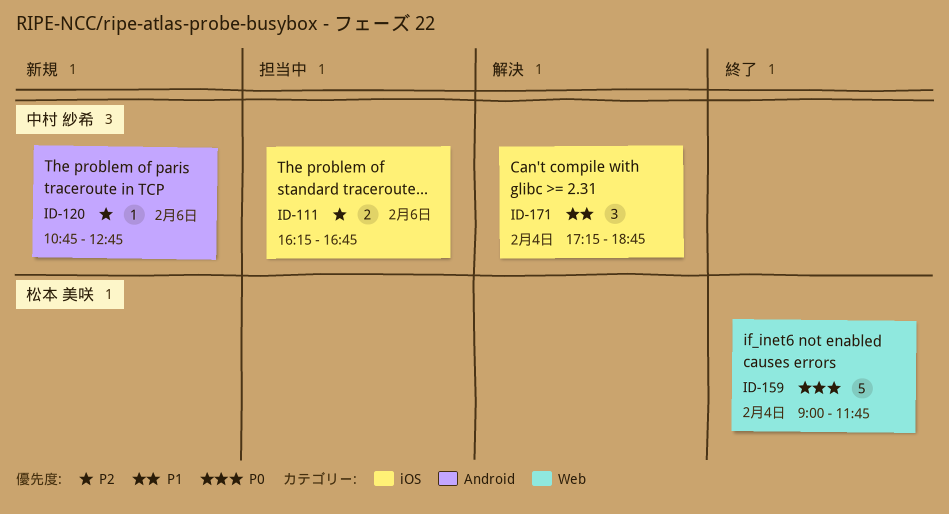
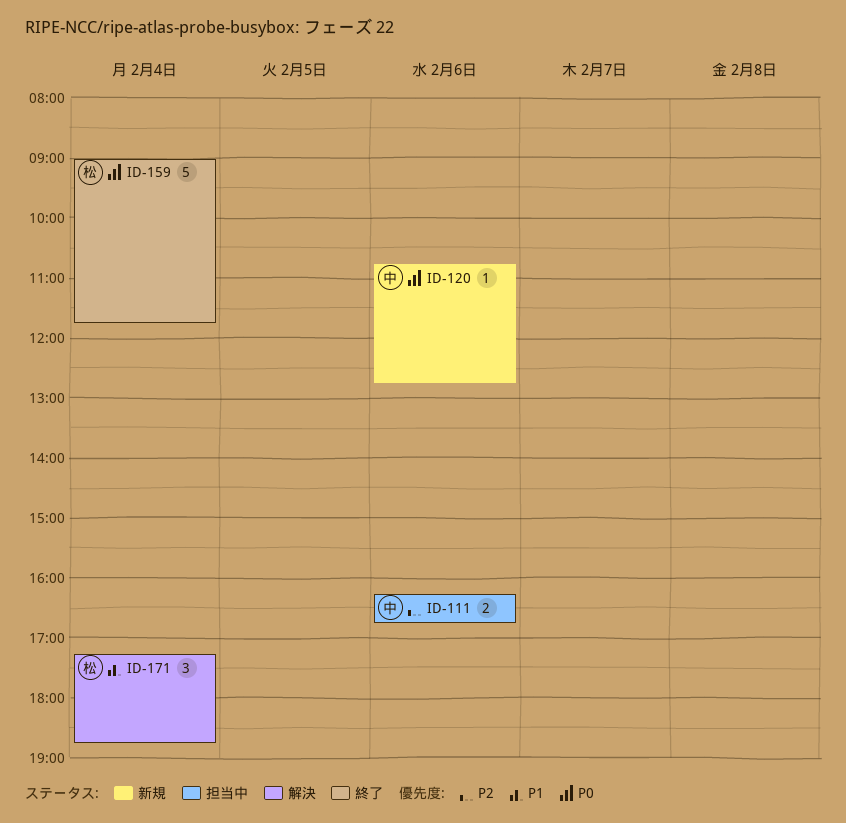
ID-120, priority: P2 -> P0
ID-171, owner: 中村 紗希 -> 松本 美咲

